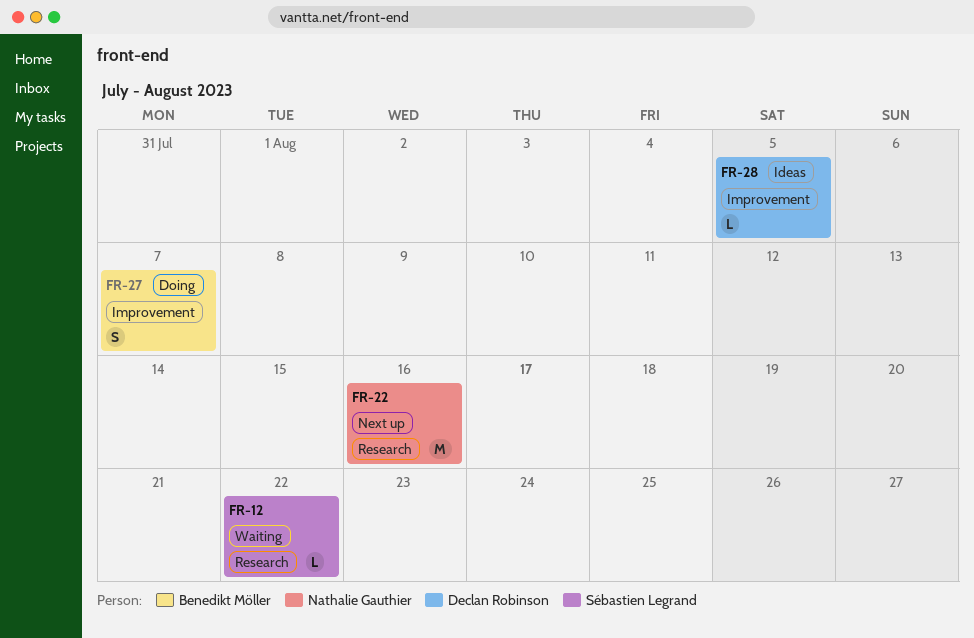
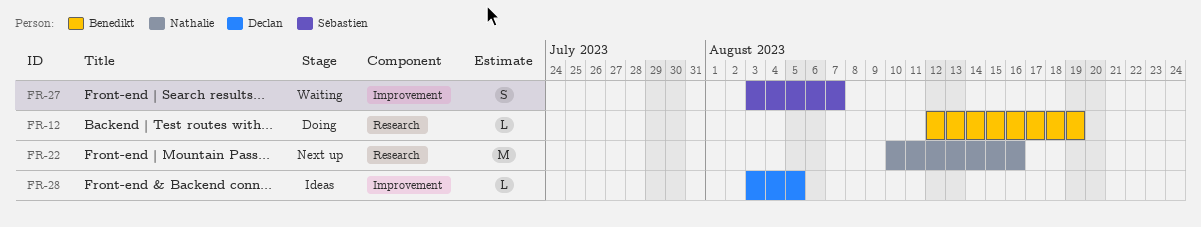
FR-12, status: Waiting -> Doing
FR-12, owner: Sébastien Legrand -> Benedikt Möller
FR-12, due: Aug 22 -> Aug 19
FR-27, status: Doing -> Waiting
FR-27, owner: Benedikt Möller -> Sébastien Legrand

